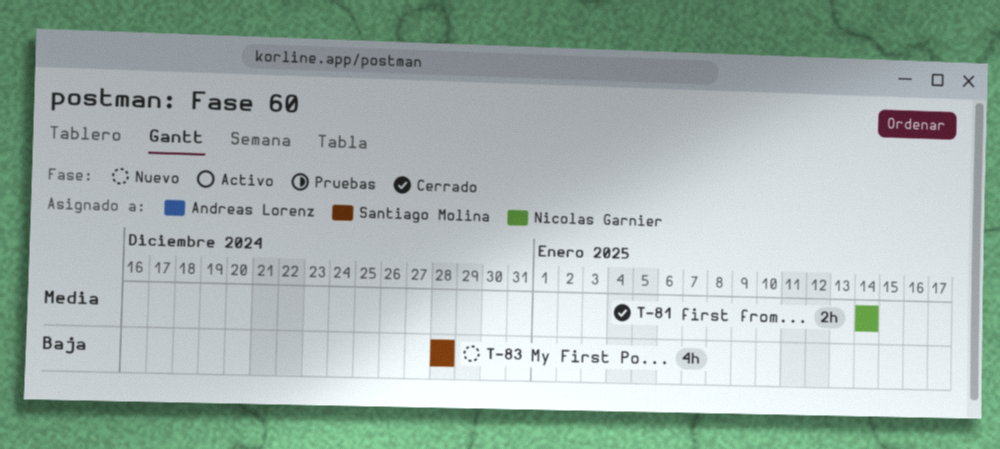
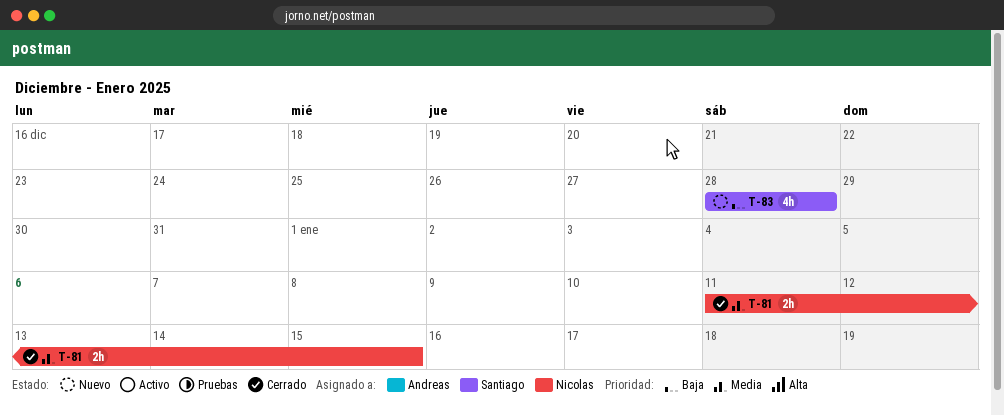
T-81, start: Jan 14 -> Jan 11
T-81, due: Jan 14 -> Jan 15

